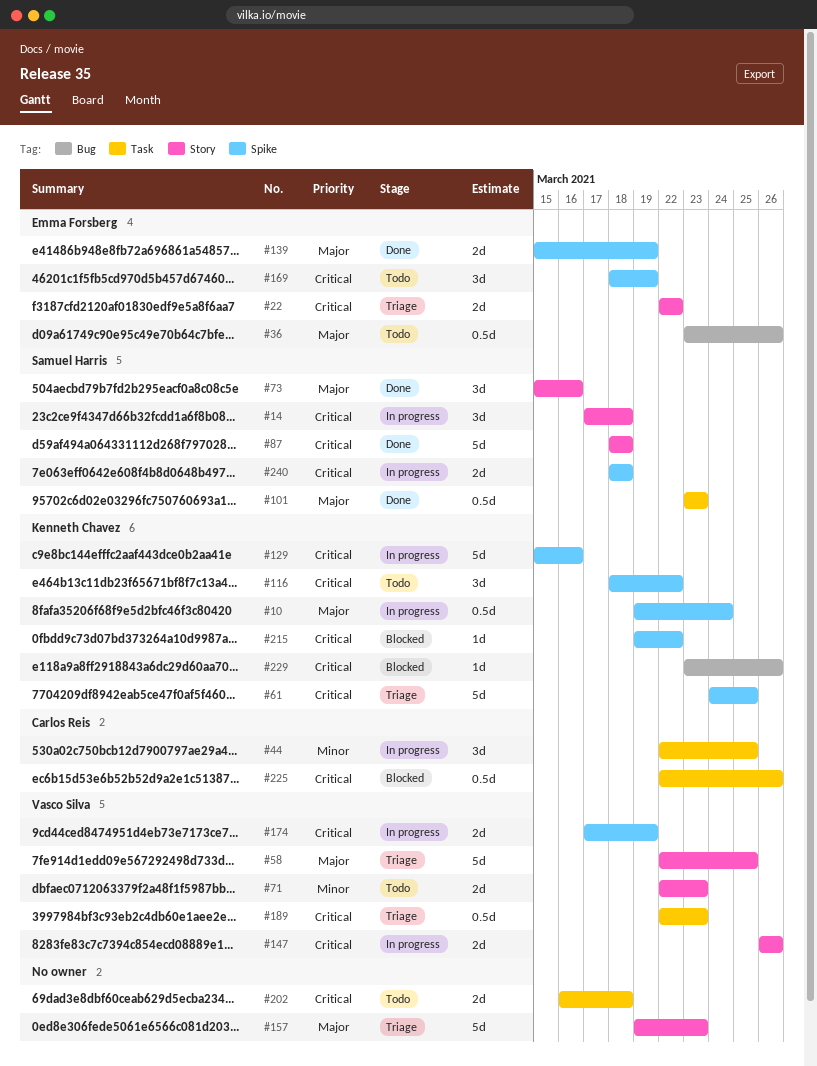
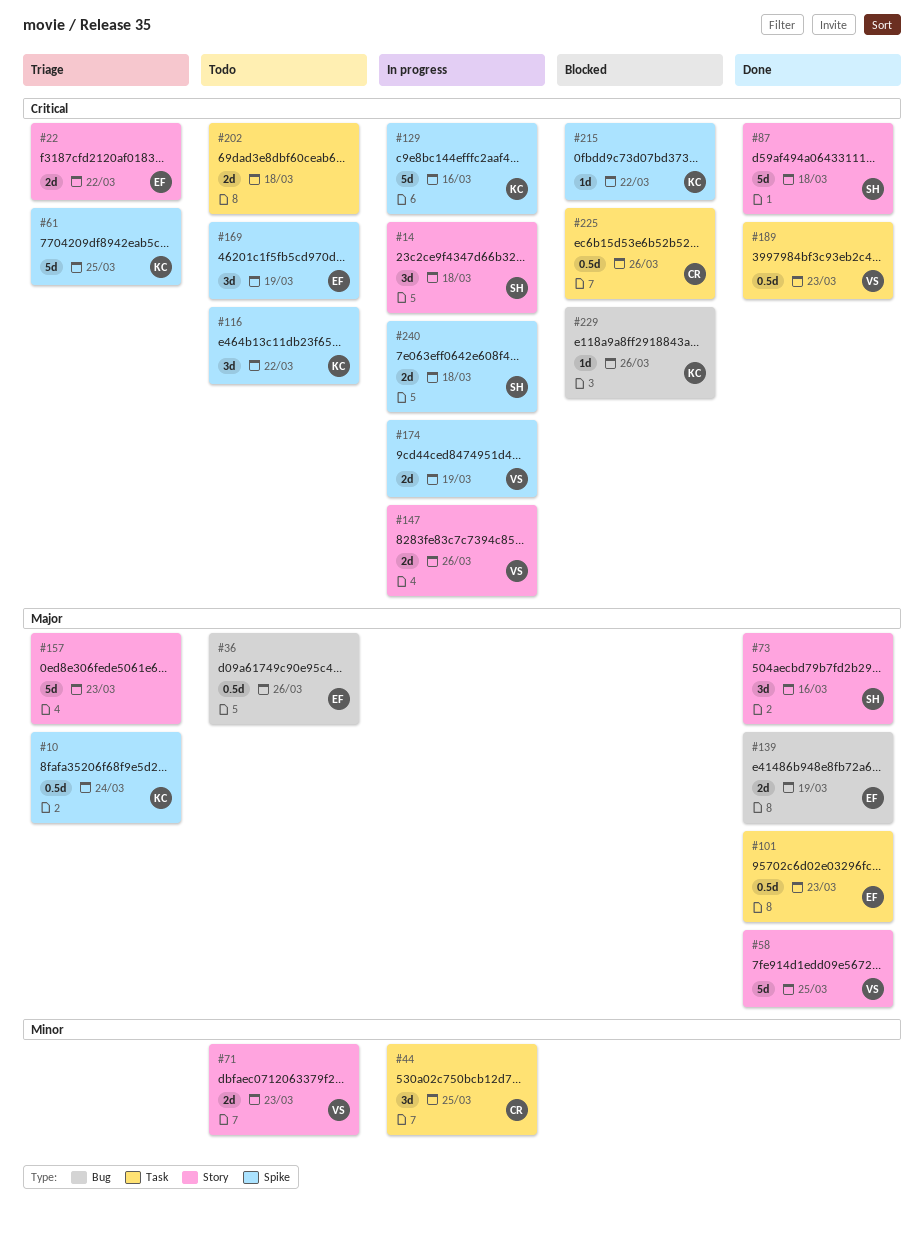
#10, status: In progress -> Triage
#58, status: Triage -> Done
#101, owner: Samuel Harris -> Emma Forsberg
#139, label: Spike -> Bug
#189, status: Triage -> Done

